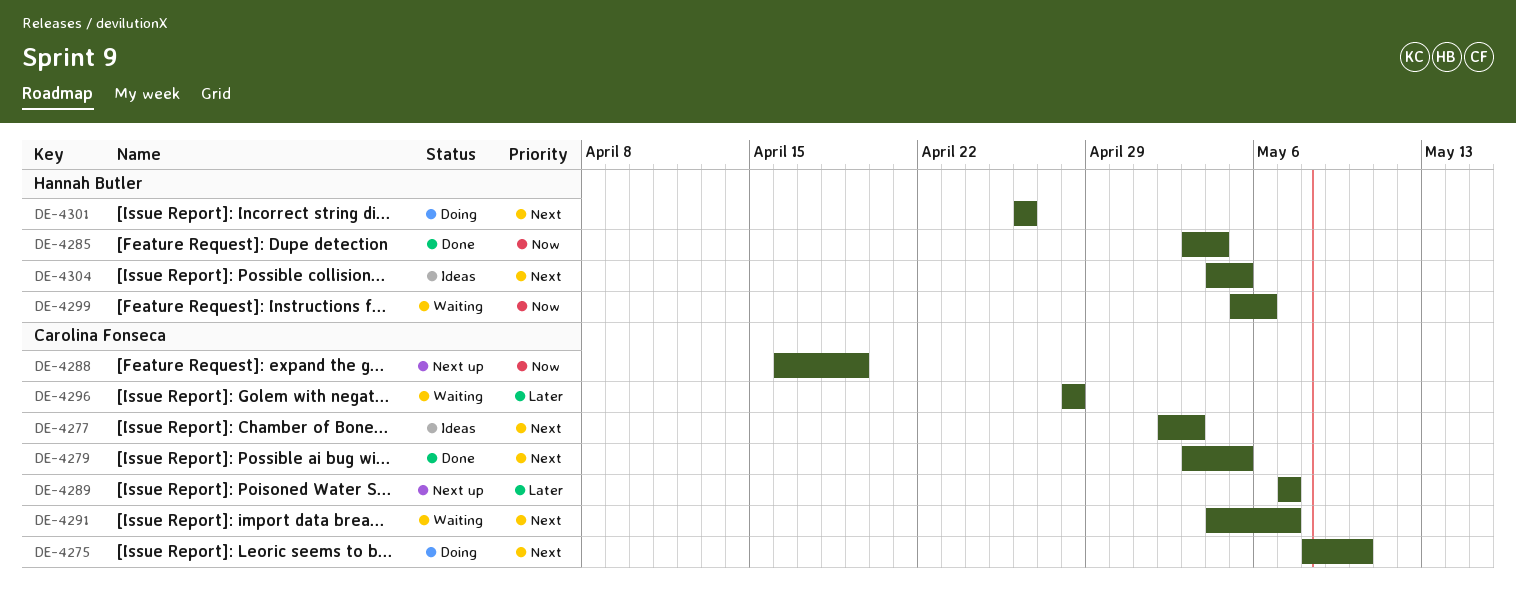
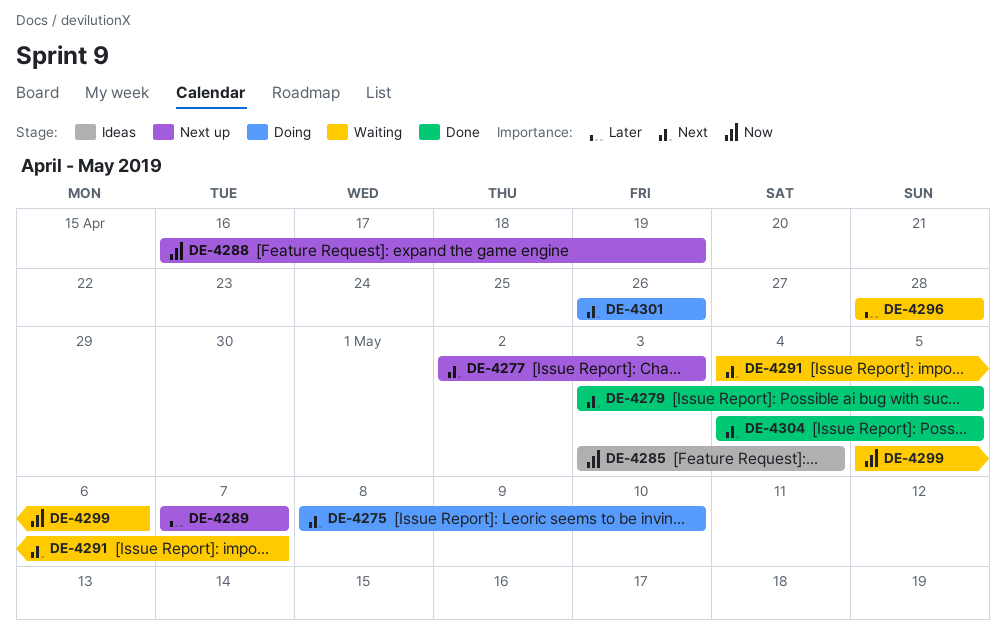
DE-4277, status: Ideas -> Next up
DE-4285, status: Done -> Ideas
DE-4304, status: Ideas -> Done

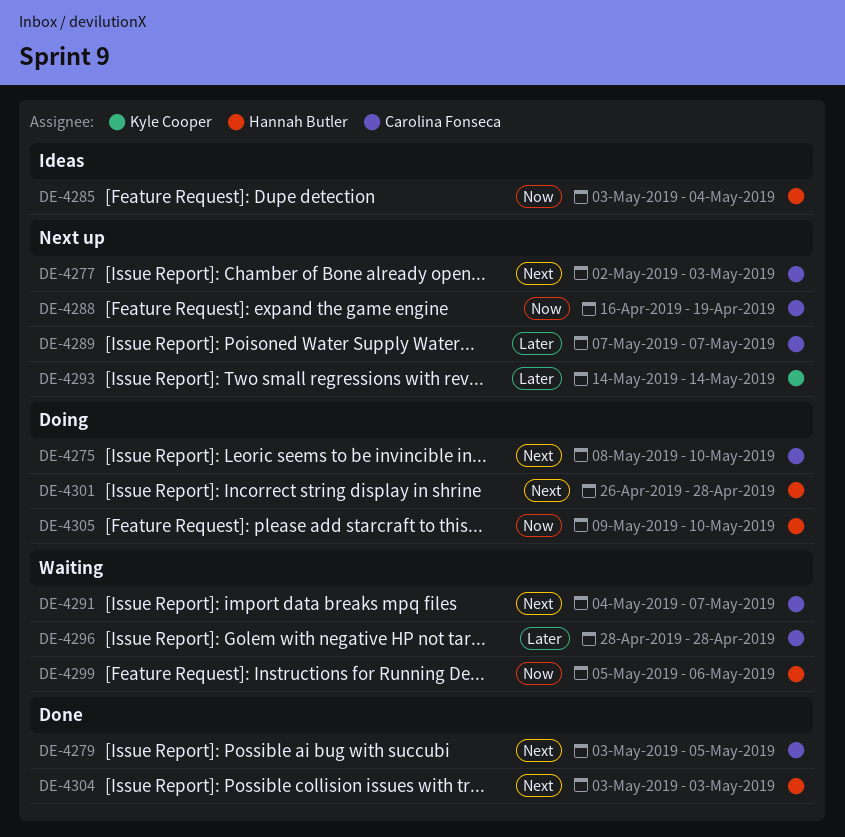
DE-4293: none -> present
DE-4301, due: Apr 26 -> Apr 28
DE-4304, start: May 4 -> May 3
DE-4304, due: May 5 -> May 3
DE-4305: none -> present

